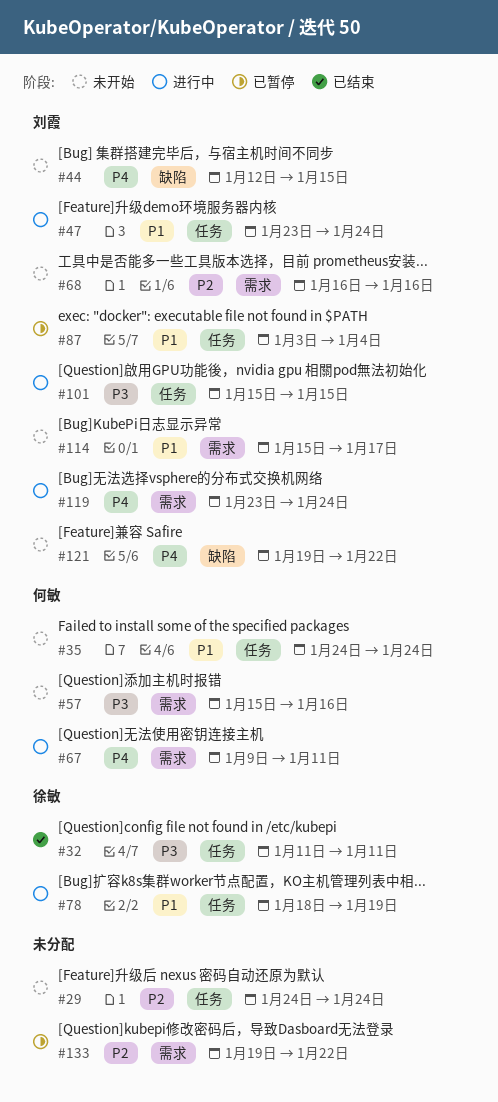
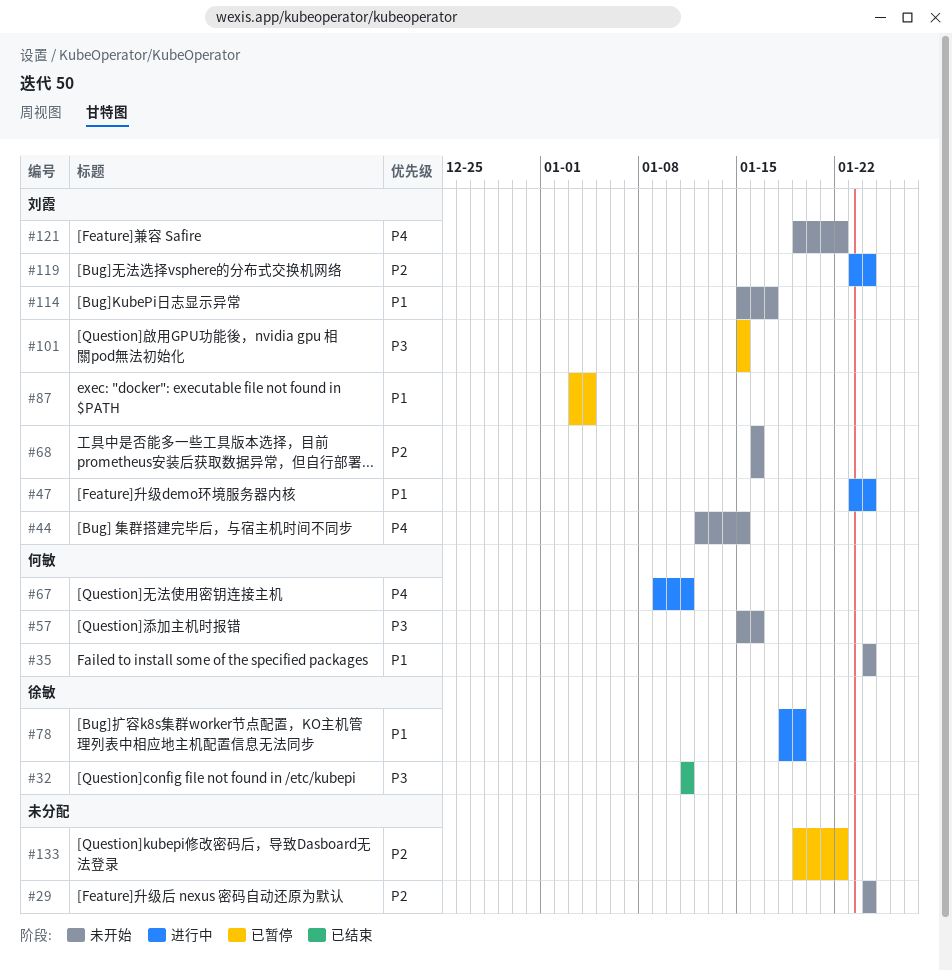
#101, status: 进行中 -> 已暂停
#119, priority: P4 -> P2

